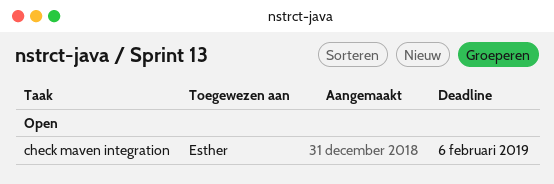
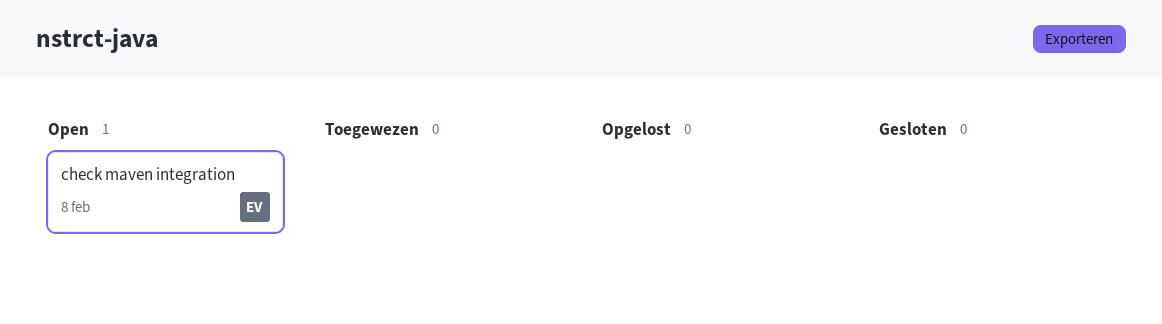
check maven integration, due: Feb 6 -> Feb 8

